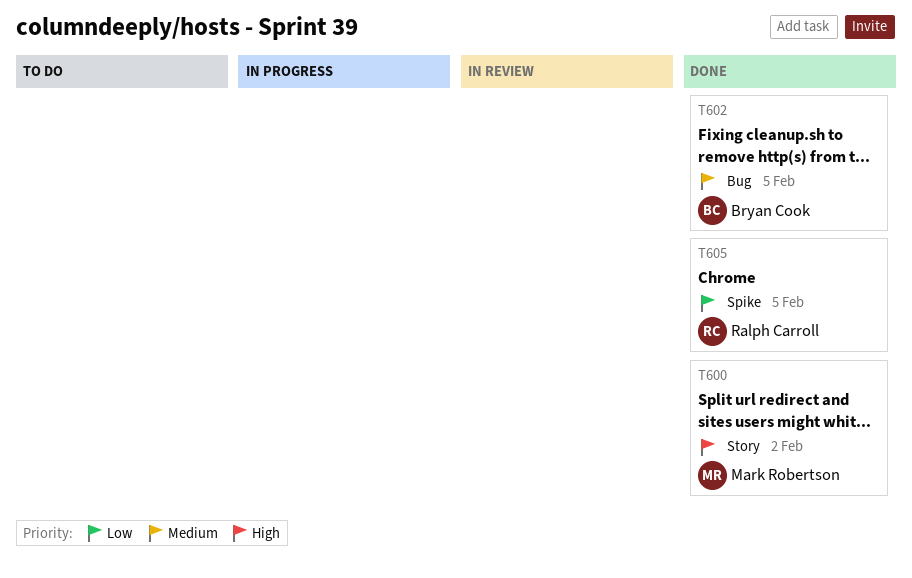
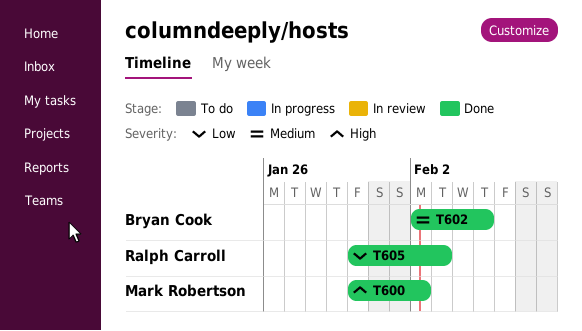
T605, due: Feb 5 -> Feb 3

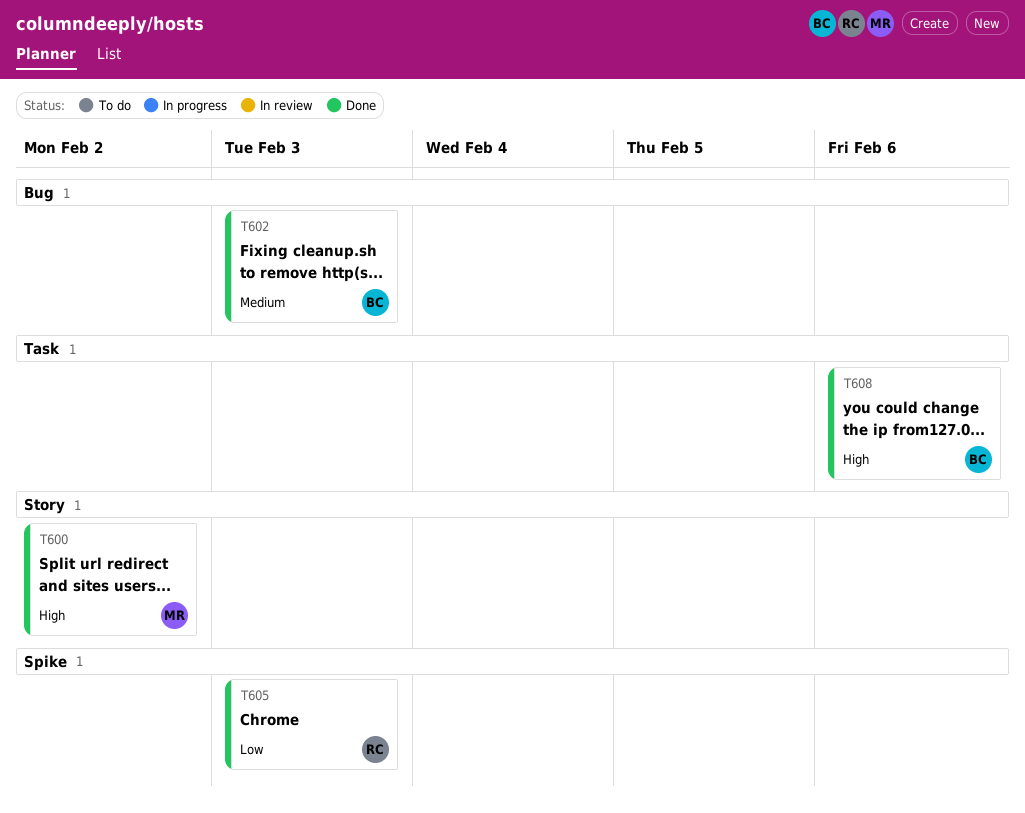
T602, due: Feb 5 -> Feb 3
T608: none -> present

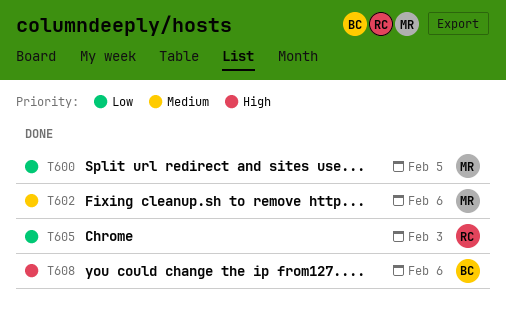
T600, priority: High -> Low
T600, due: Feb 2 -> Feb 5
T602, owner: BC -> MR
T602, due: Feb 3 -> Feb 6

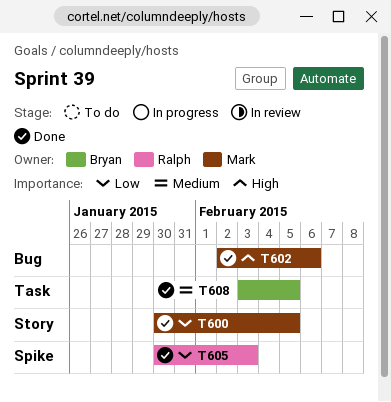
T602, priority: Medium -> High
T608, priority: High -> Medium
T608, due: Feb 6 -> Feb 5

